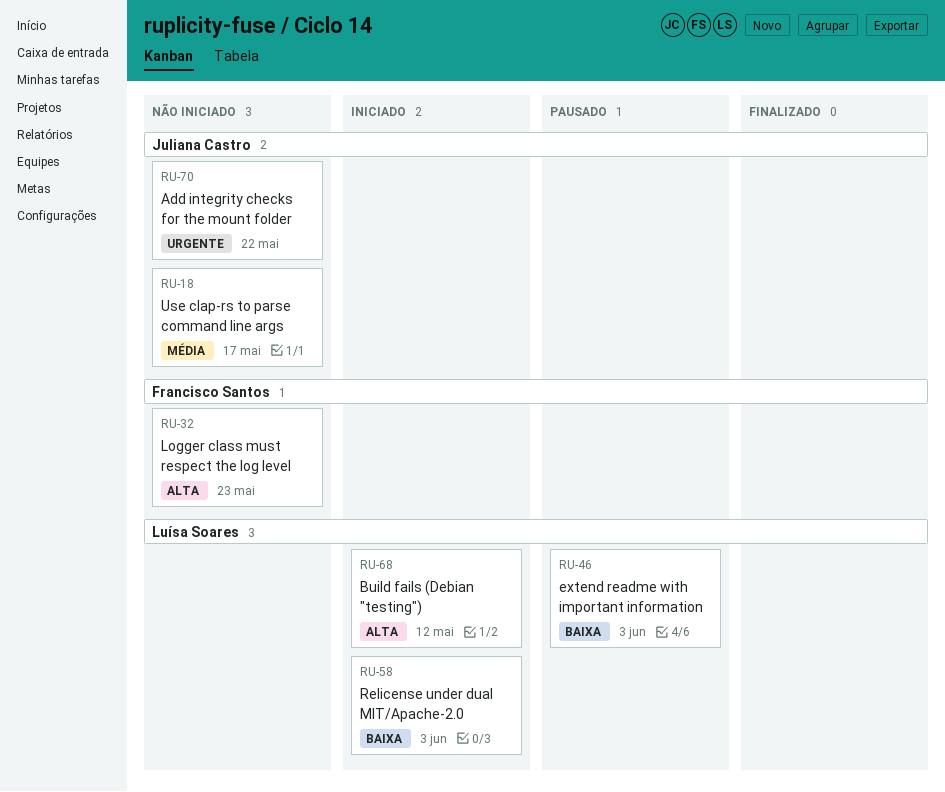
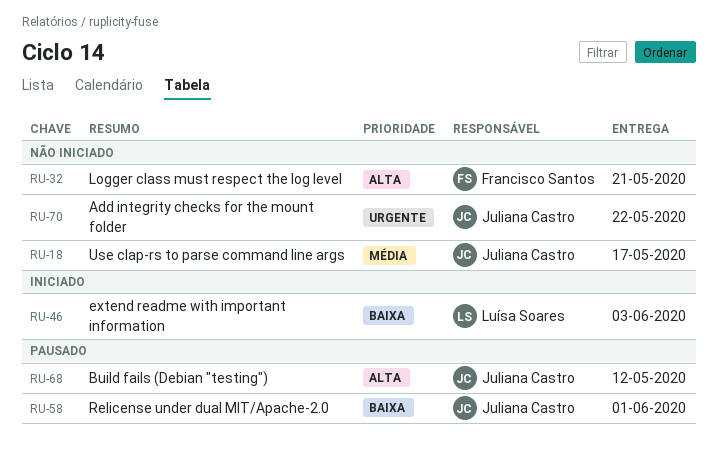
RU-32, due: May 23 -> May 21
RU-46, status: Pausado -> Iniciado
RU-58, status: Iniciado -> Pausado
RU-58, owner: Luísa Soares -> Juliana Castro
RU-58, due: Jun 3 -> Jun 1
RU-68, status: Iniciado -> Pausado
RU-68, owner: Luísa Soares -> Juliana Castro

